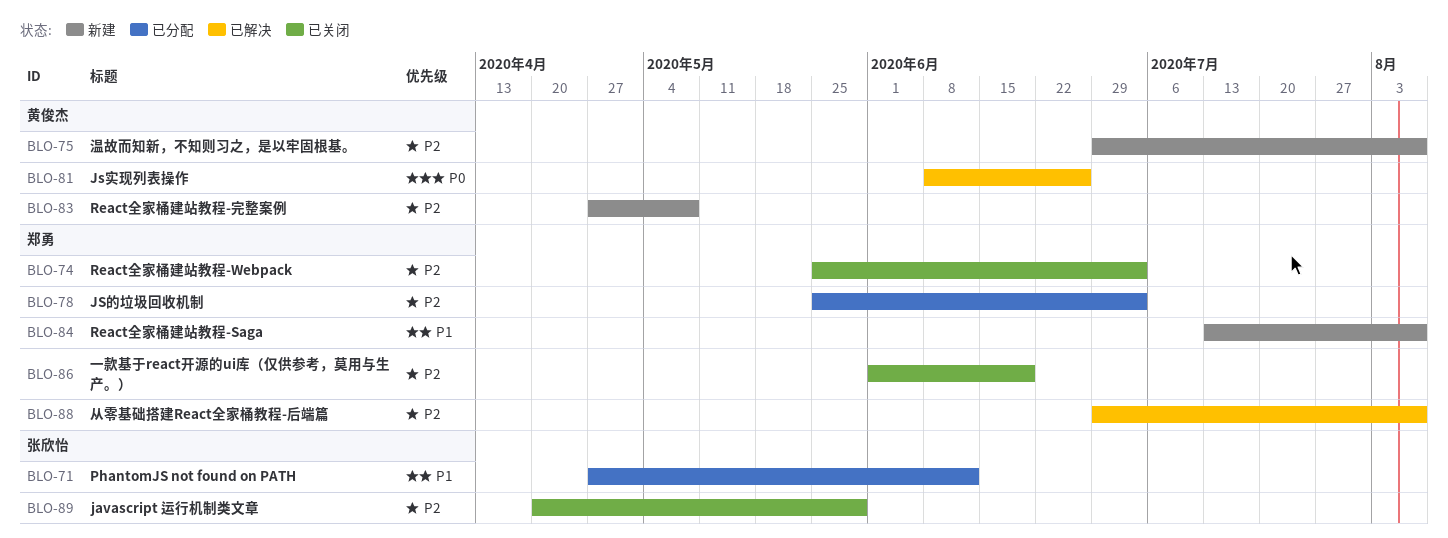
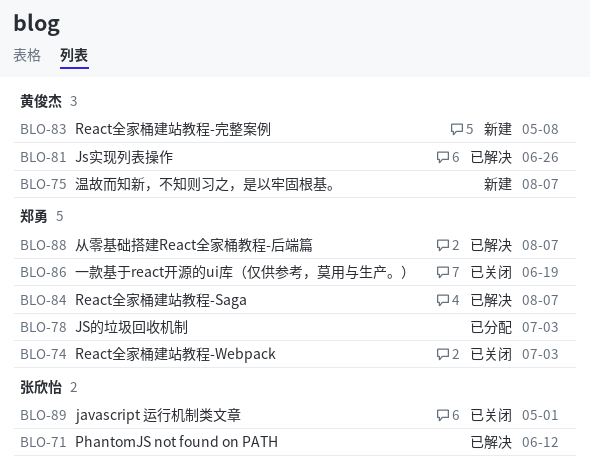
BLO-71, status: 已分配 -> 已解决
BLO-84, status: 新建 -> 已解决
BLO-89, due: May 29 -> May 1

